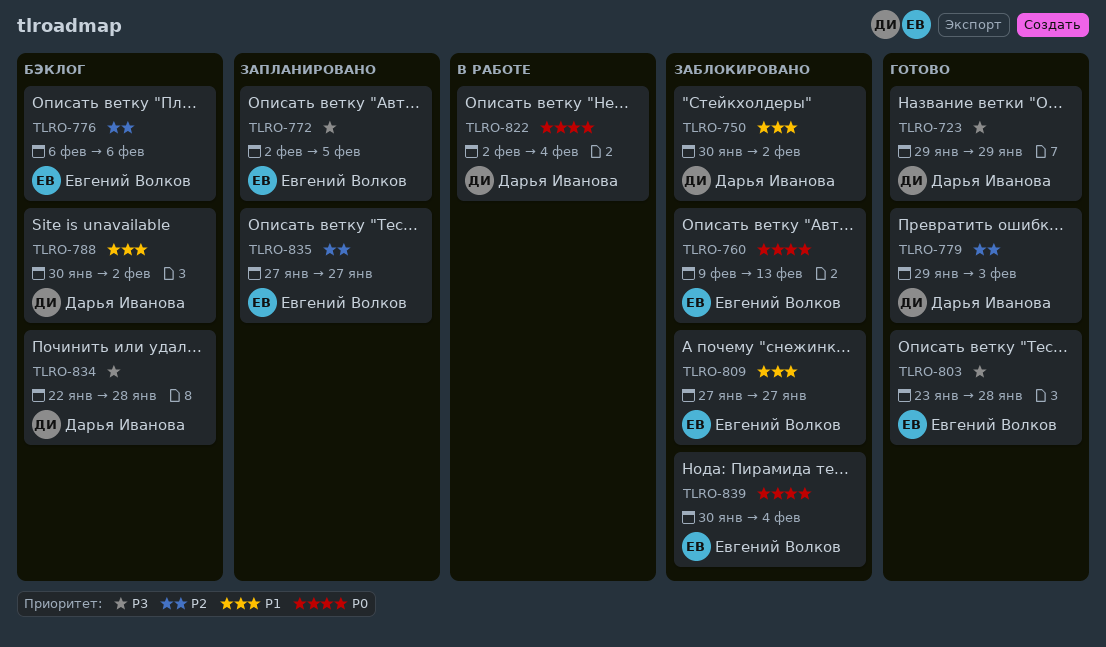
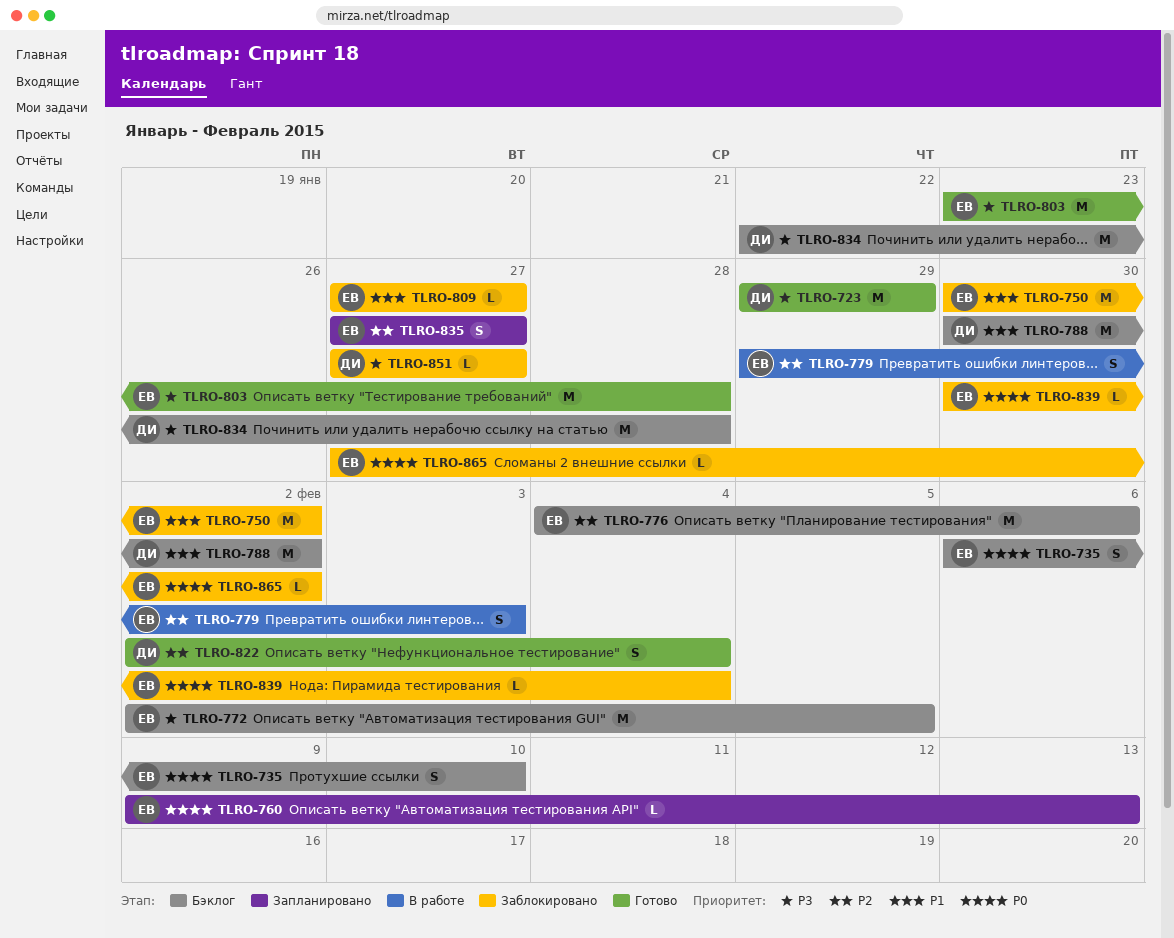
TLRO-735: none -> present
TLRO-750, owner: Дарья Иванова -> Евгений Волков
TLRO-760, status: Заблокировано -> Запланировано
TLRO-772, status: Запланировано -> Бэклог
TLRO-776, start: Feb 6 -> Feb 4
TLRO-779, status: Готово -> В работе
TLRO-779, owner: Дарья Иванова -> Евгений Волков
TLRO-822, status: В работе -> Готово
TLRO-822, priority: P0 -> P2
TLRO-851: none -> present
TLRO-865: none -> present

